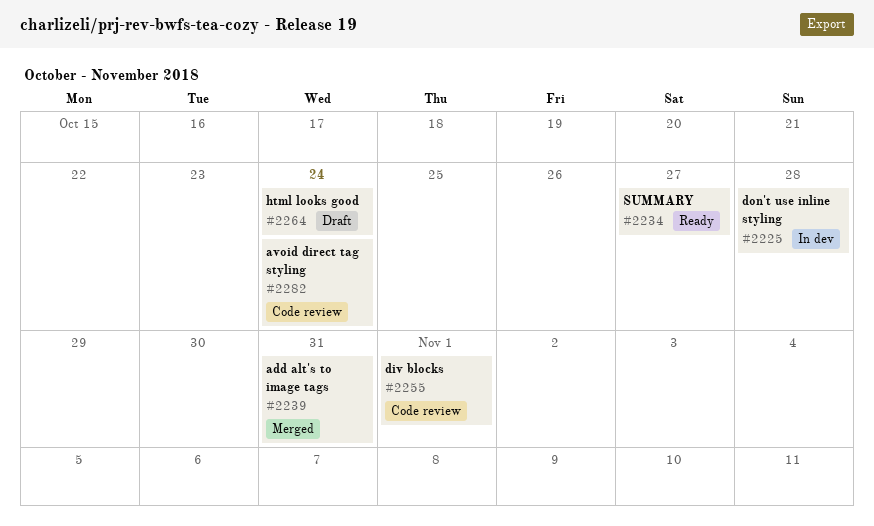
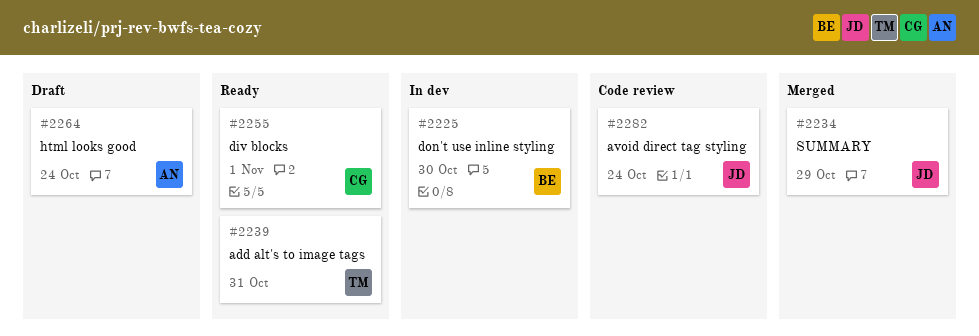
#2225, due: Oct 28 -> Oct 30
#2234, status: Ready -> Merged
#2234, due: Oct 27 -> Oct 29
#2239, status: Merged -> Ready
#2255, status: Code review -> Ready

